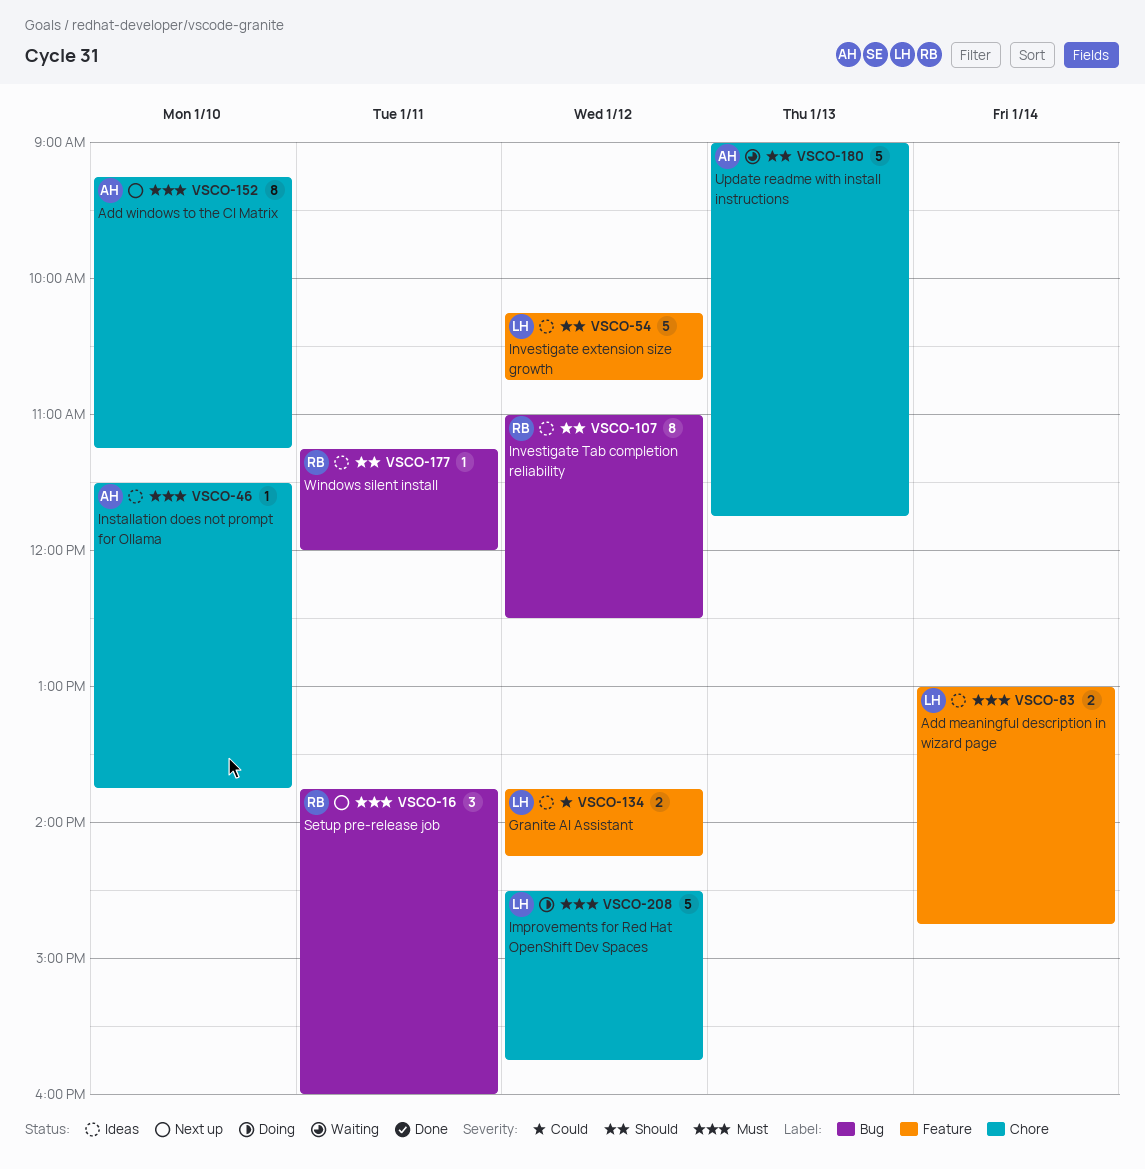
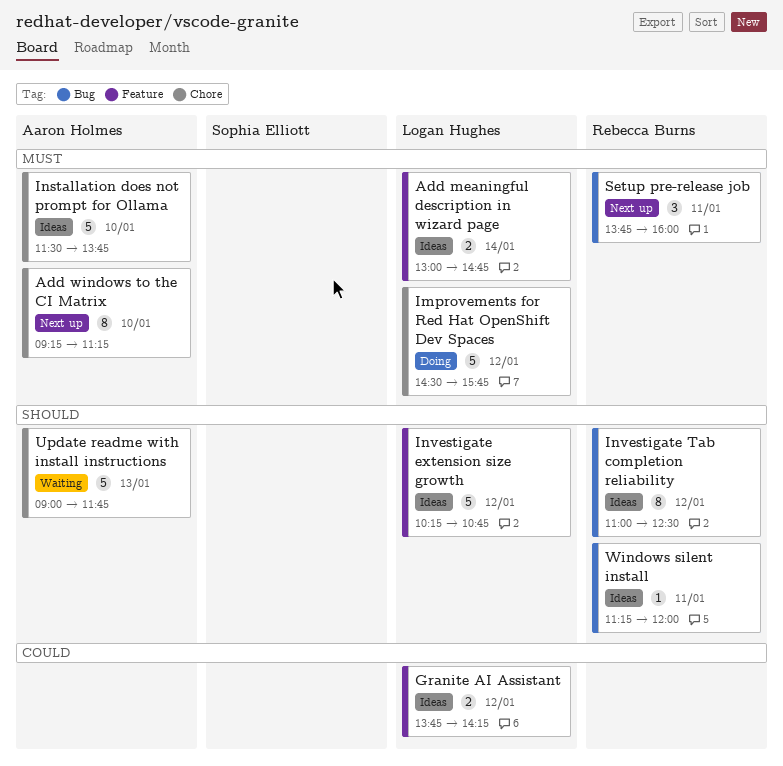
Installation does not prompt for Ollama, estimate: 1 -> 5

